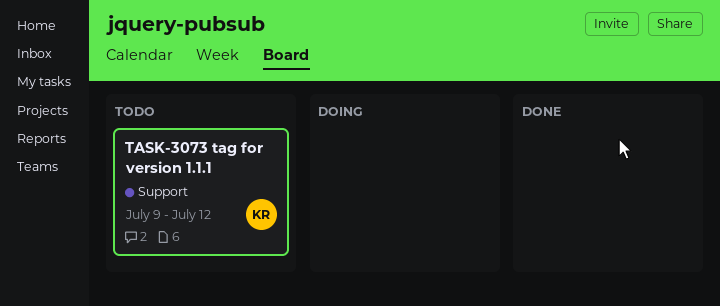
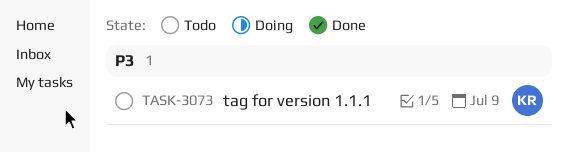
TASK-3073, due: Jul 12 -> Jul 9

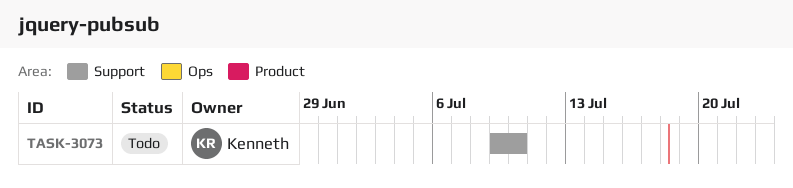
TASK-3073, due: Jul 9 -> Jul 10

